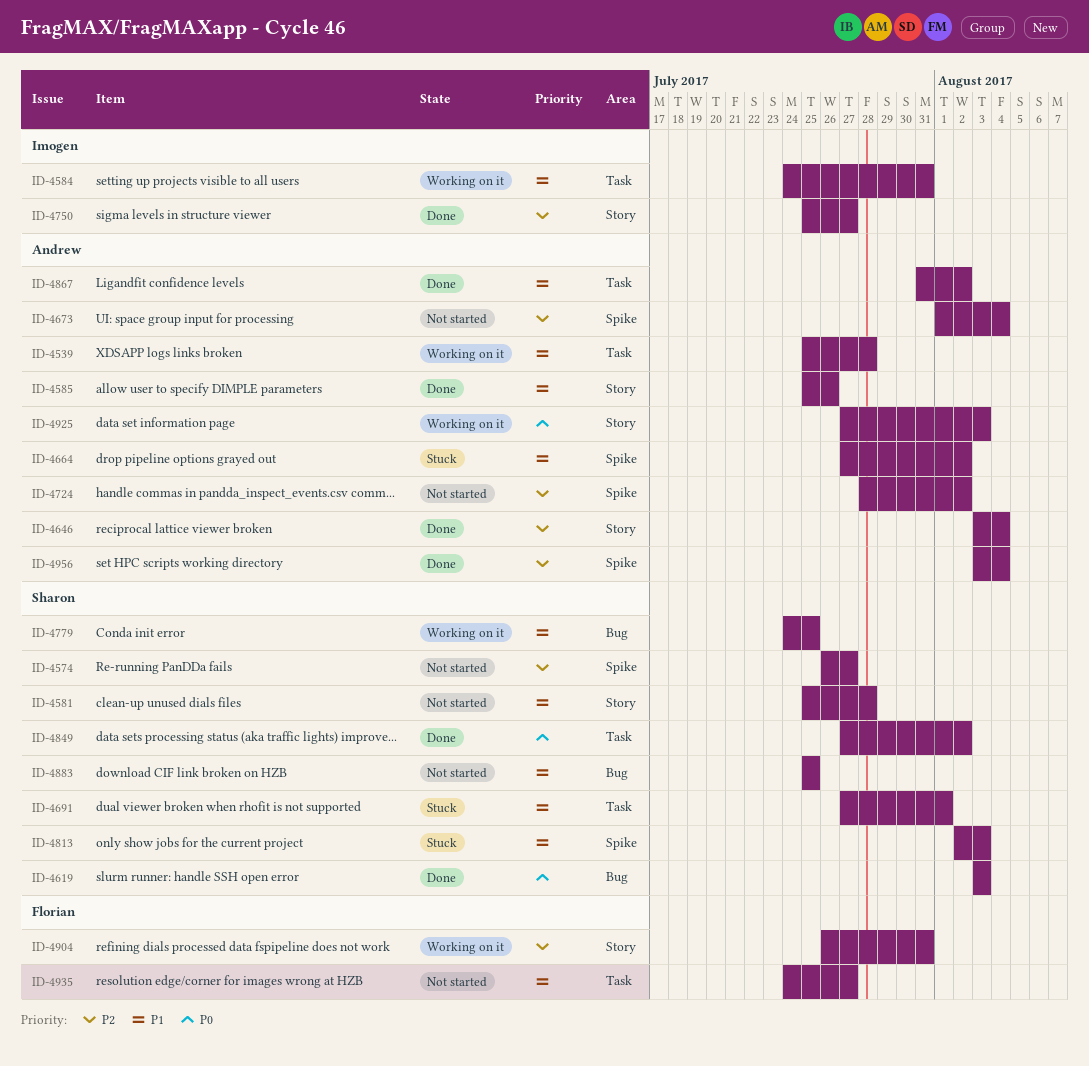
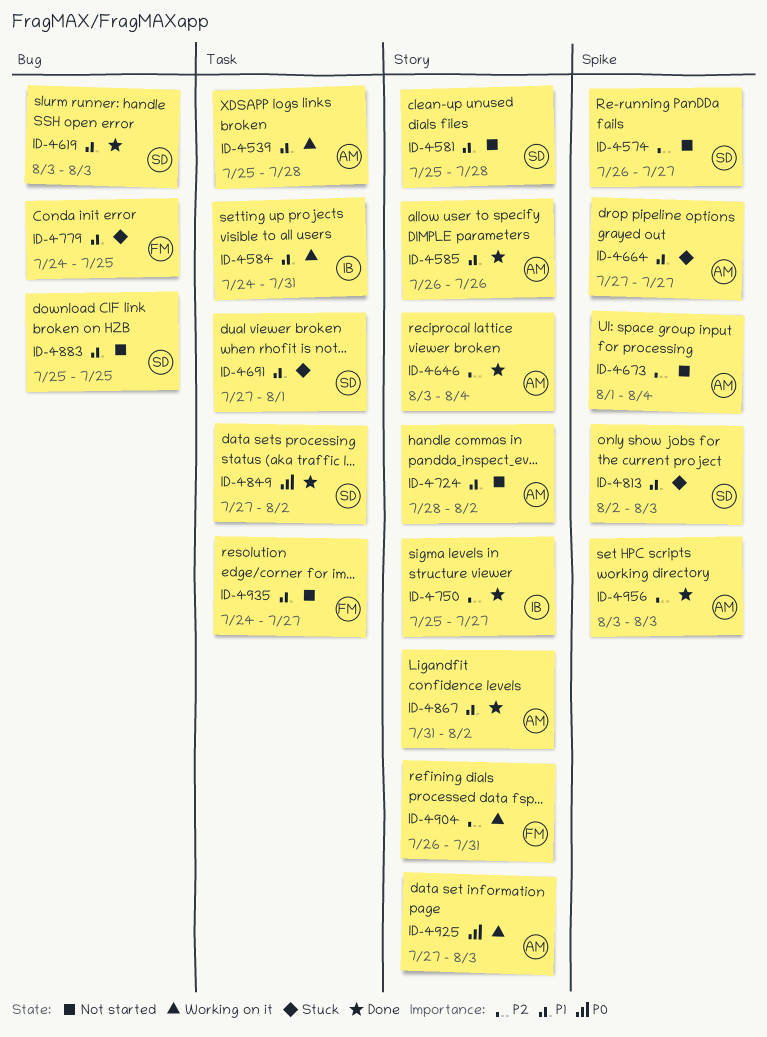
ID-4585, start: Jul 25 -> Jul 26
ID-4619, priority: P0 -> P1
ID-4664, due: Aug 2 -> Jul 27
ID-4724, priority: P2 -> P1
ID-4724, label: Spike -> Story
ID-4779, status: Working on it -> Stuck
ID-4779, owner: Sharon -> Florian
ID-4867, label: Task -> Story
ID-4956, due: Aug 4 -> Aug 3

